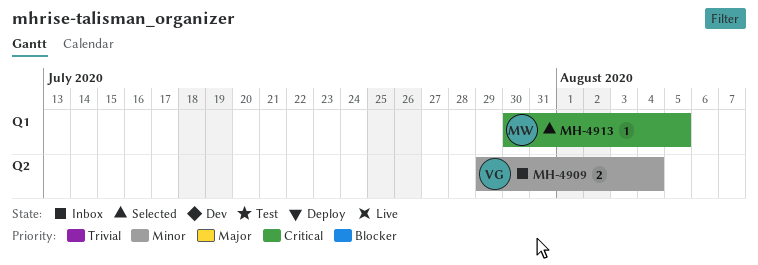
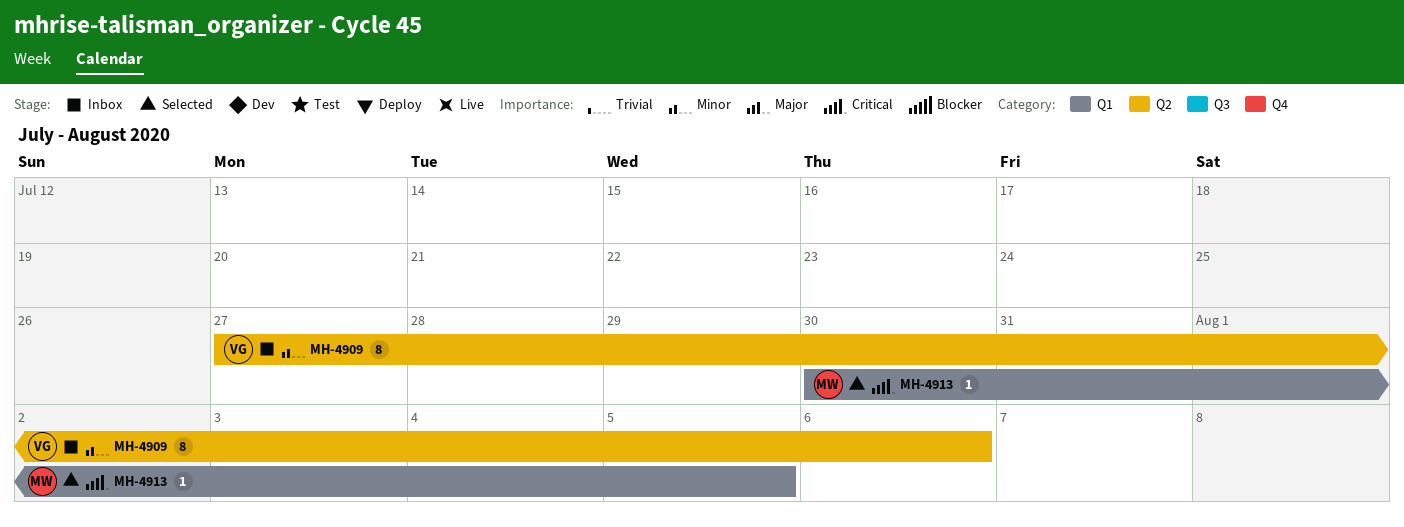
MH-4909, estimate: 2 -> 8
MH-4909, start: Jul 29 -> Jul 27
MH-4909, due: Aug 4 -> Aug 6

